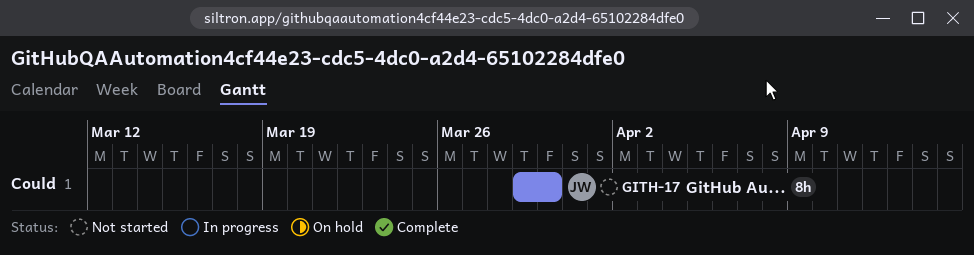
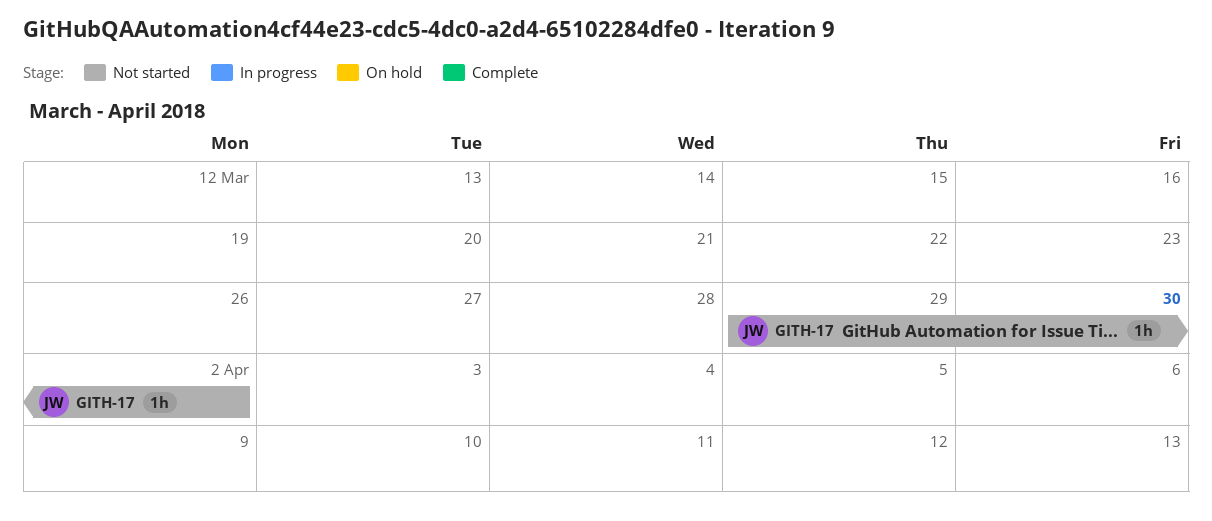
GITH-17, estimate: 8h -> 1h
GITH-17, due: Mar 30 -> Apr 2

